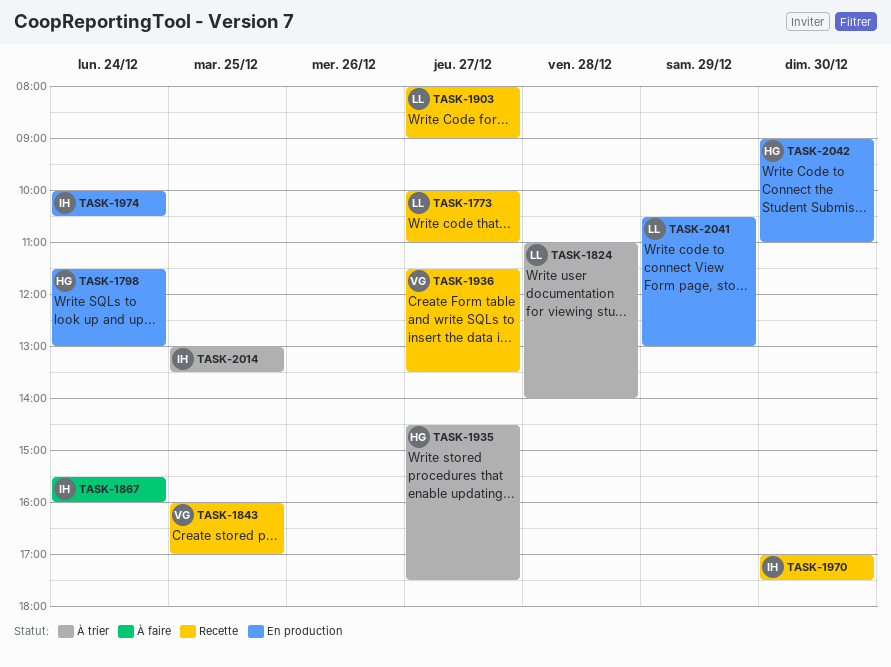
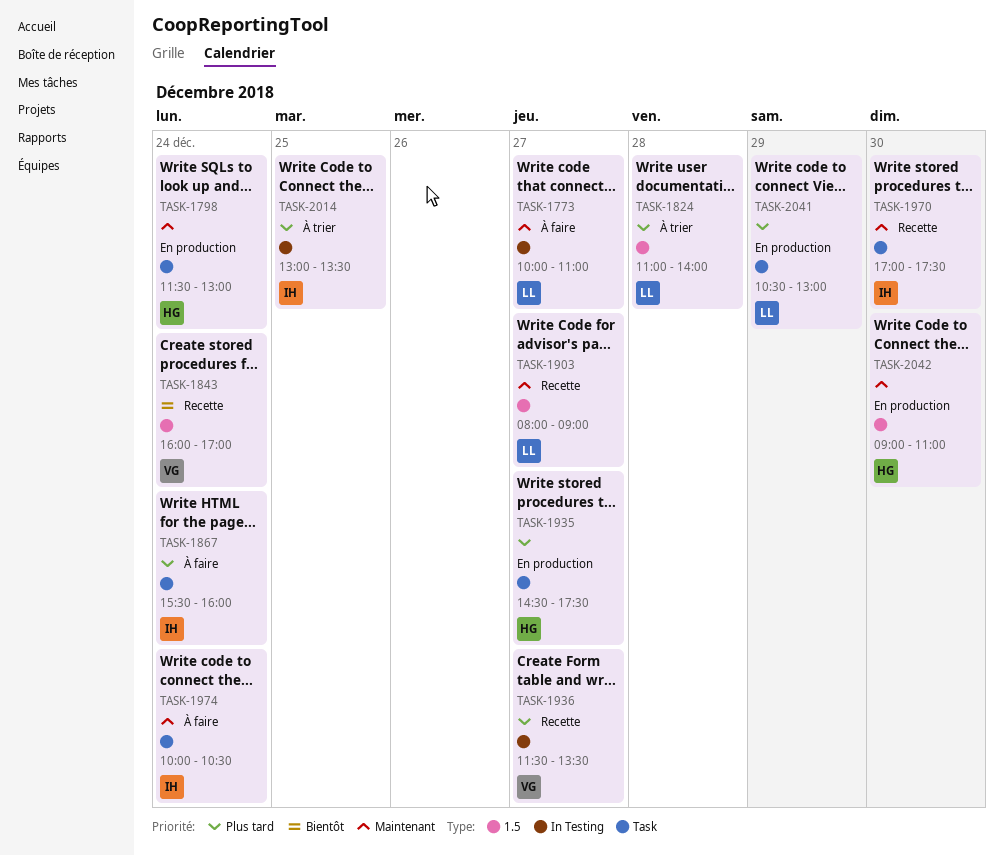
TASK-1773, status: Recette -> À faire
TASK-1843, day: Dec 25 -> Dec 24
TASK-1935, status: À trier -> En production
TASK-1974, status: En production -> À faire

